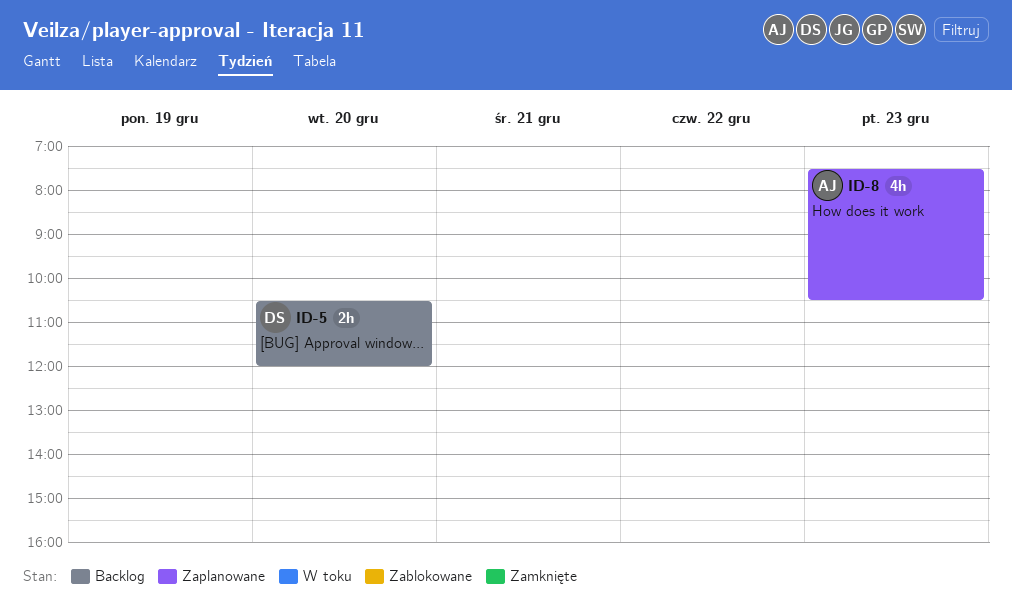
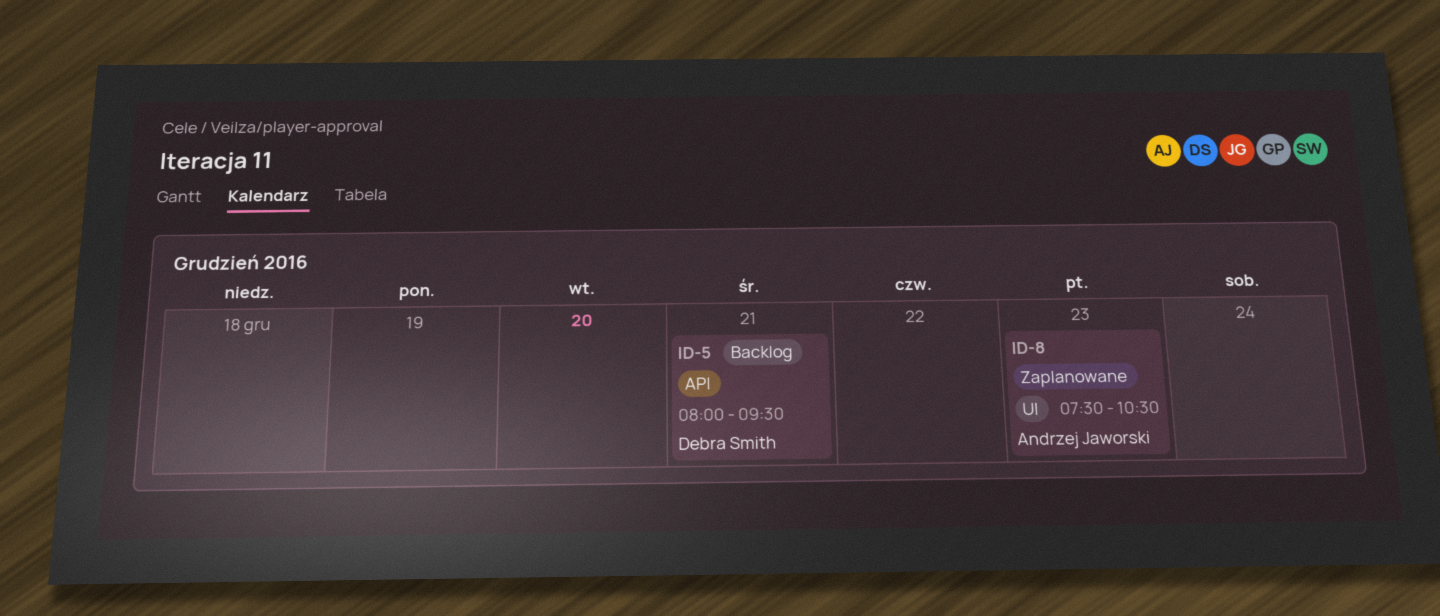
ID-5, day: Dec 20 -> Dec 21
ID-5, begins: 10:30 -> 08:00
ID-5, ends: 12:00 -> 09:30

